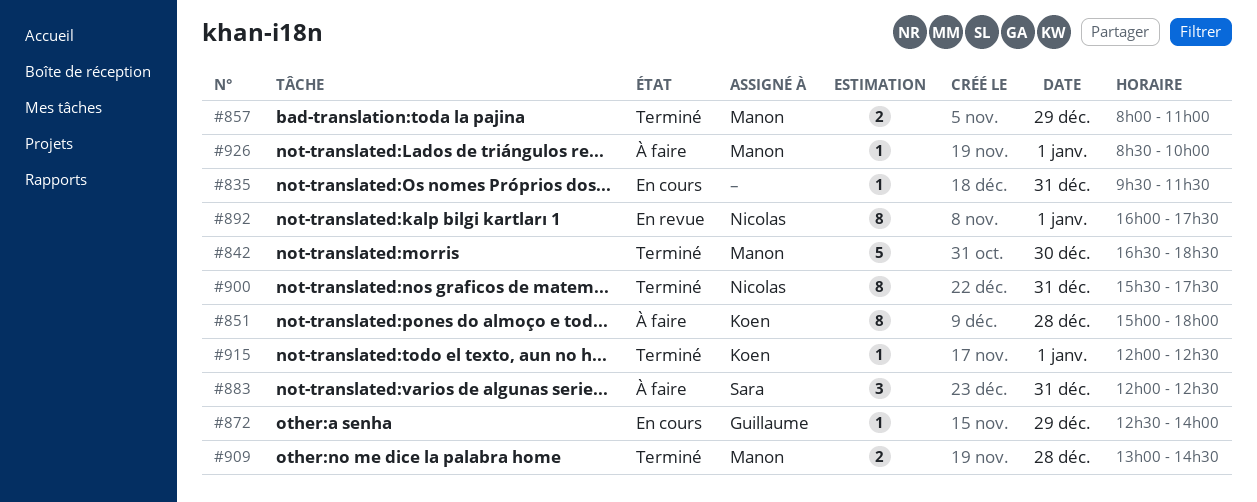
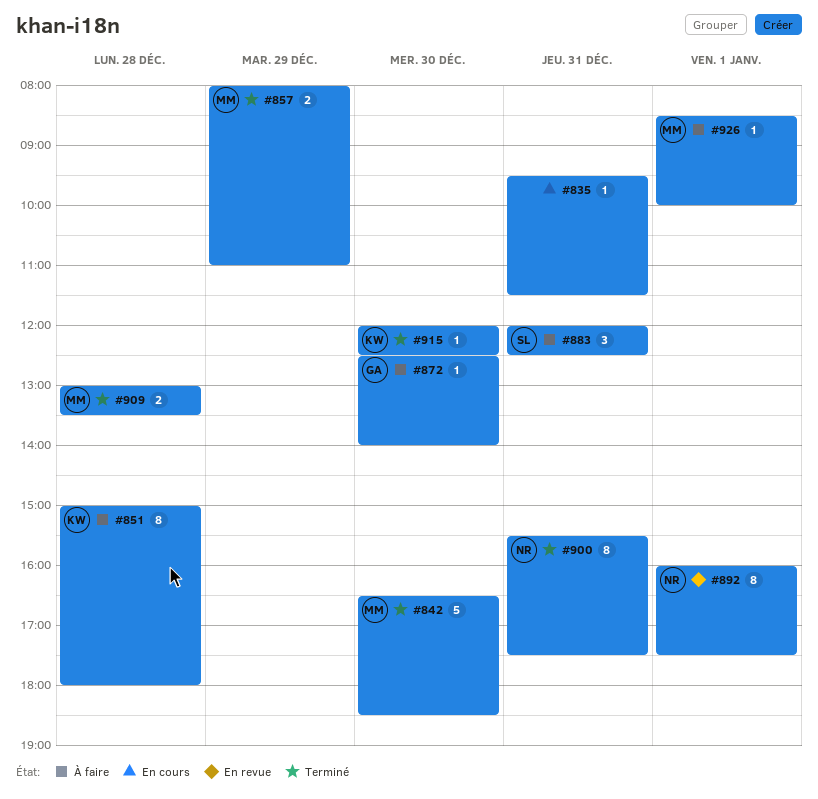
#872, status: En cours -> À faire
#872, day: Dec 29 -> Dec 30
#909, ends: 14:30 -> 13:30
#915, day: Jan 1 -> Dec 30

